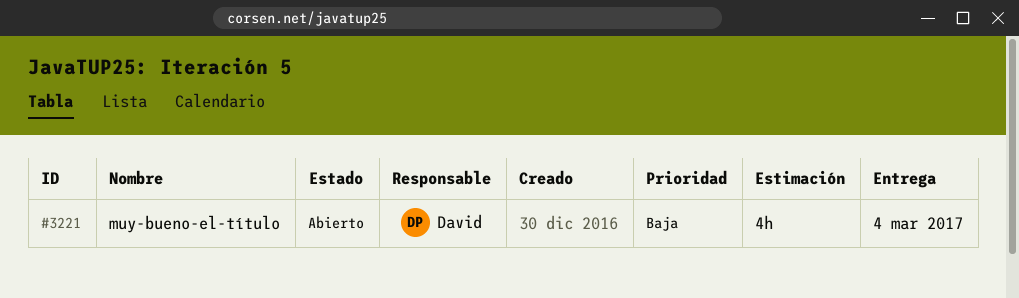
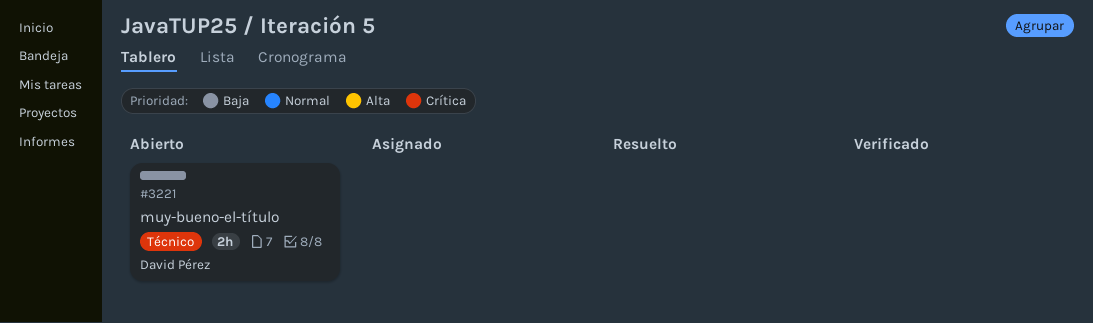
#3221, estimate: 4h -> 2h

